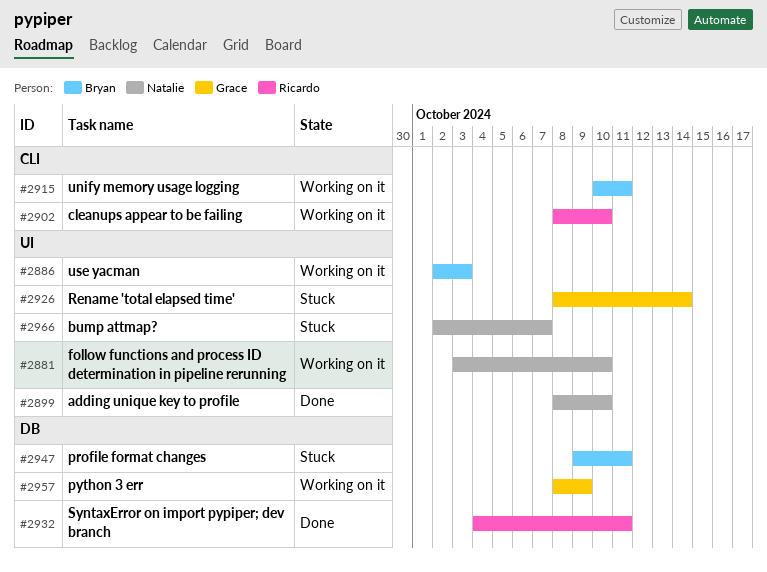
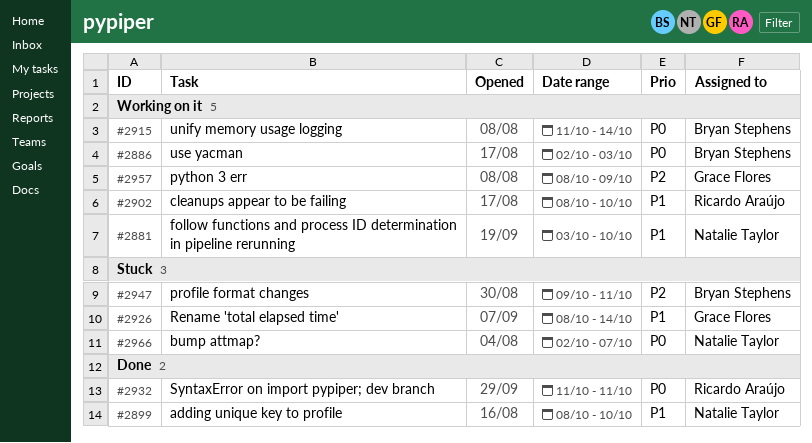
#2915, start: Oct 10 -> Oct 11
#2915, due: Oct 11 -> Oct 14
#2932, start: Oct 4 -> Oct 11

